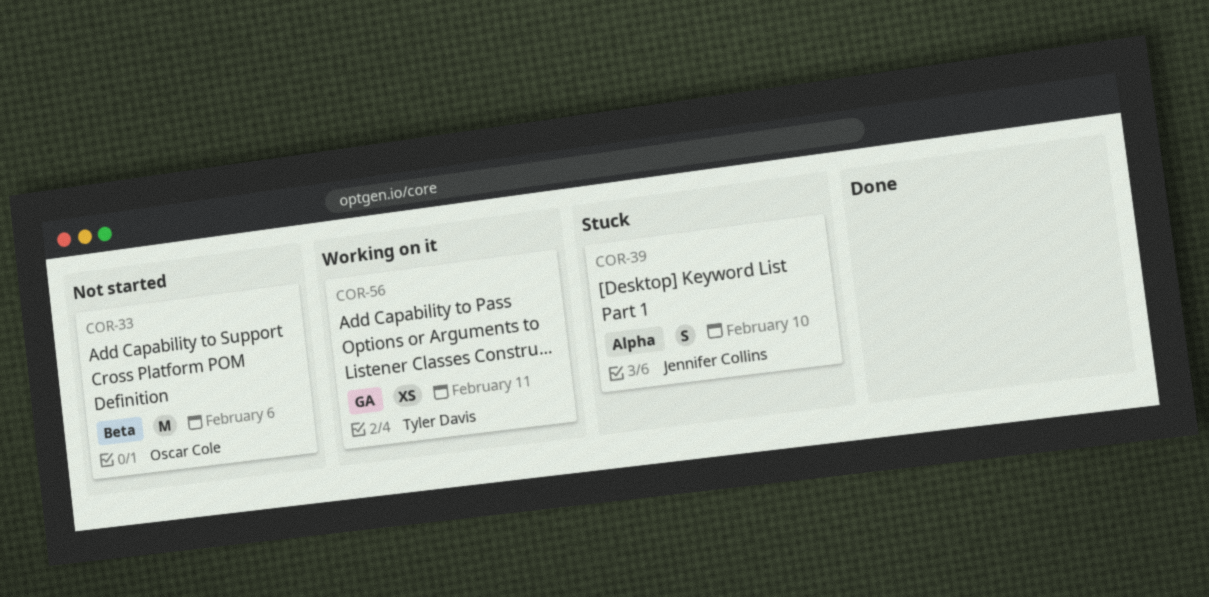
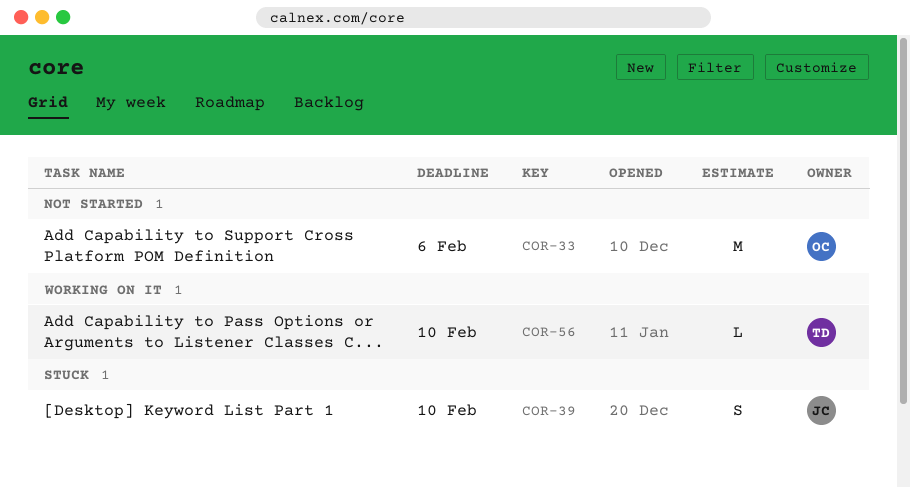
COR-56, estimate: XS -> L
COR-56, due: Feb 11 -> Feb 10

